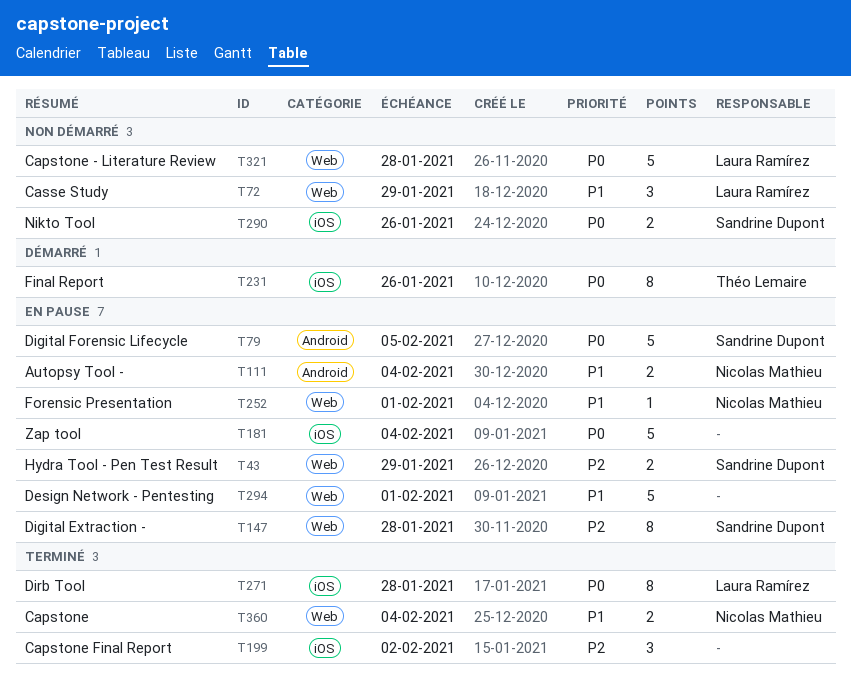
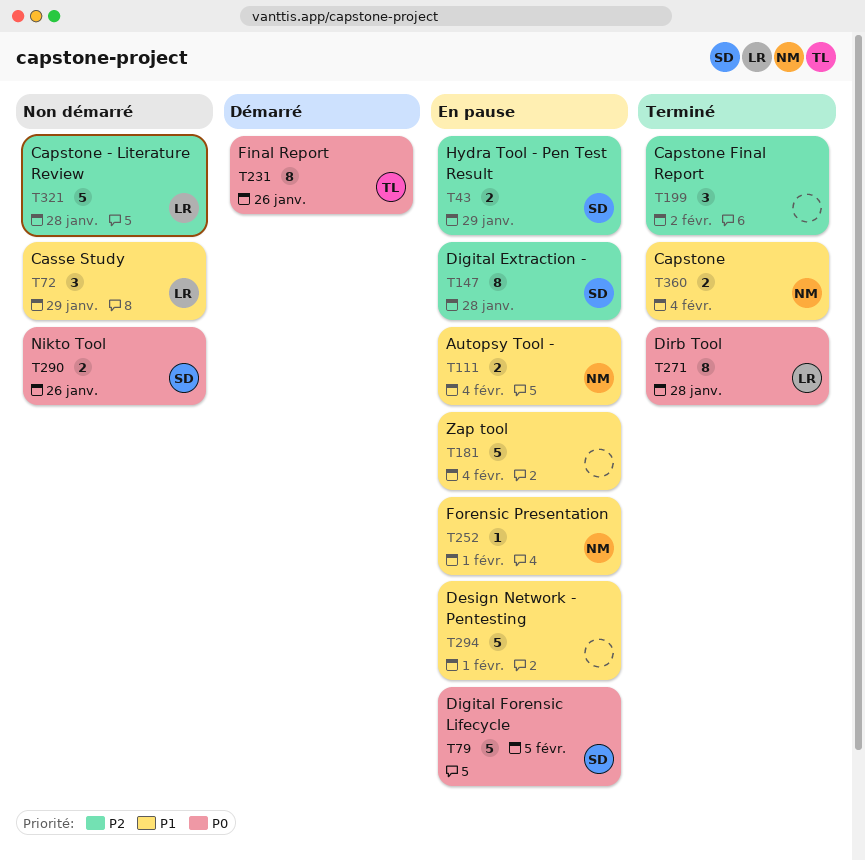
T181, priority: P0 -> P1
T321, priority: P0 -> P2

